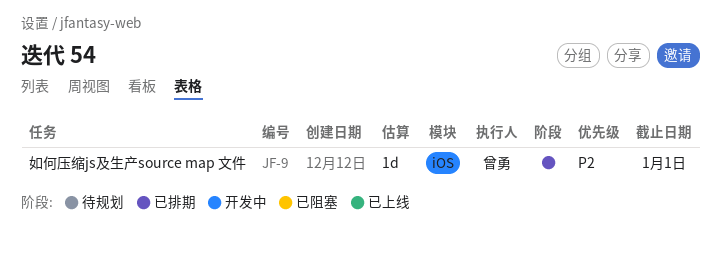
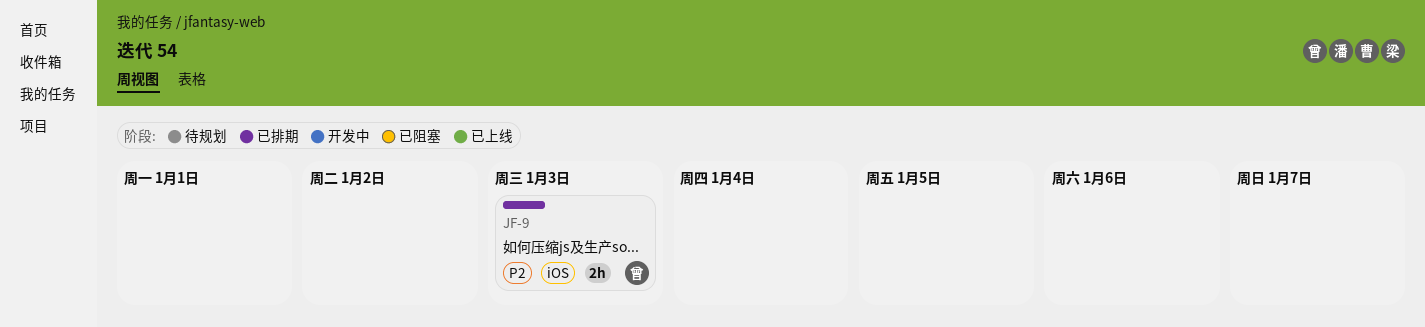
JF-9, estimate: 1d -> 2h
JF-9, due: Jan 1 -> Jan 3

